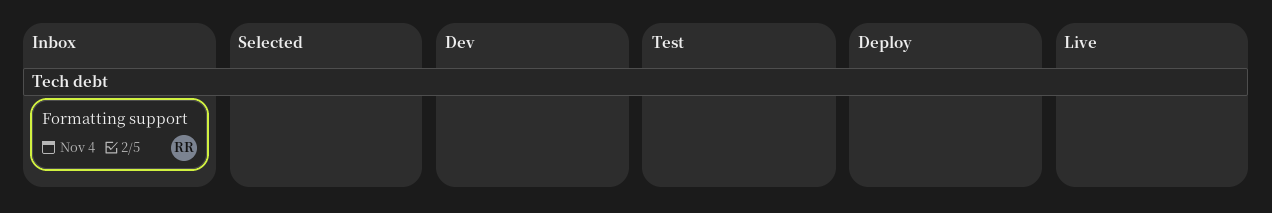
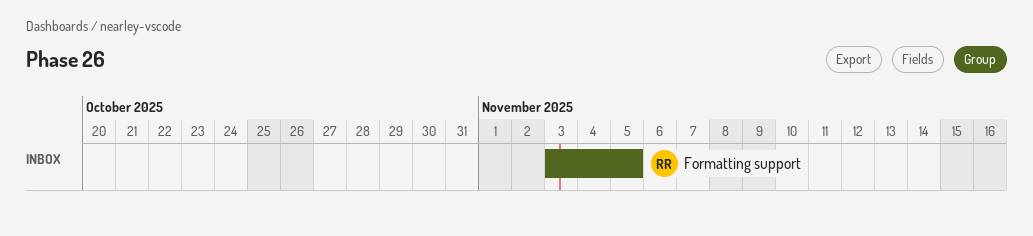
Formatting support, due: Nov 4 -> Nov 5

